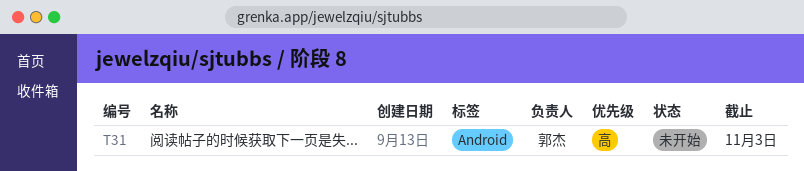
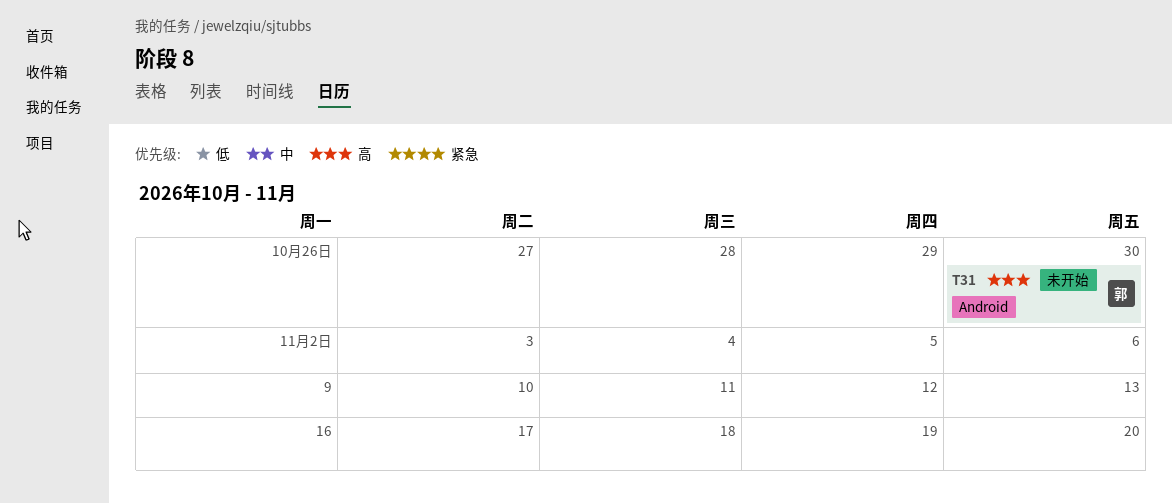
T31, due: Nov 3 -> Oct 30

